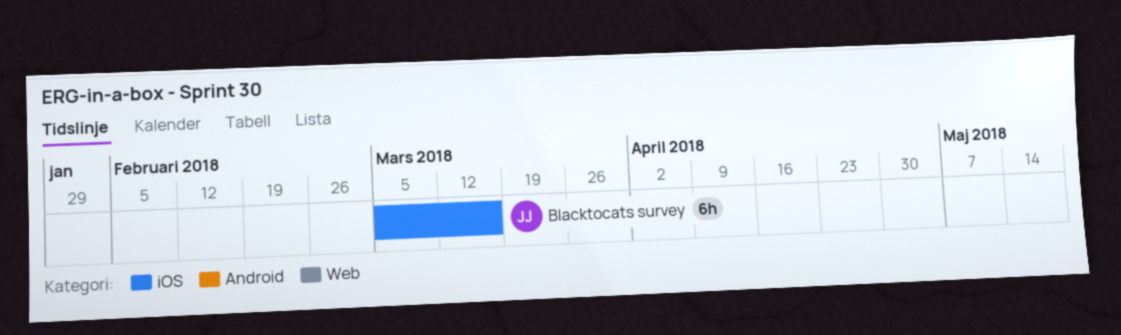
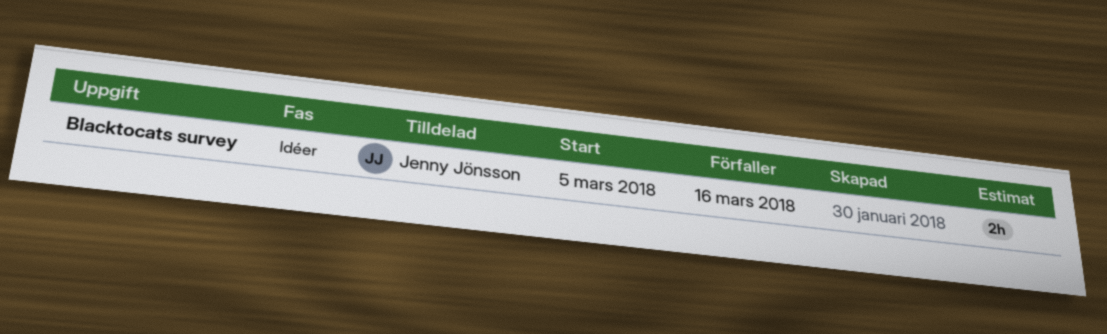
Blacktocats survey, estimate: 6h -> 2h

